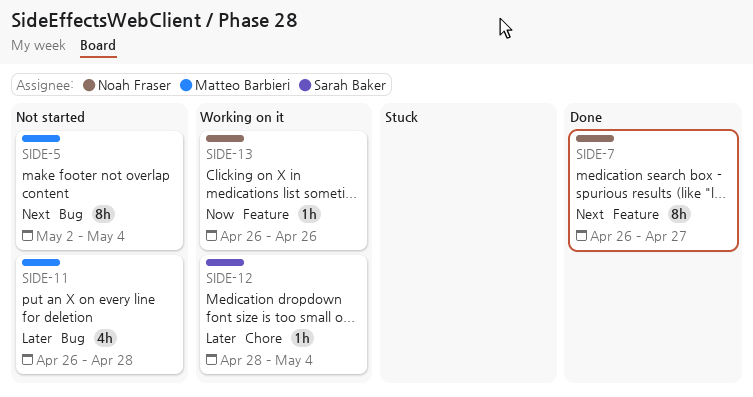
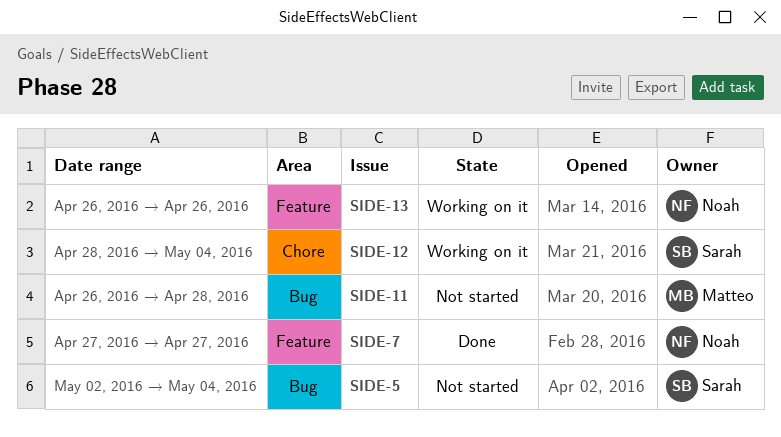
SIDE-5, owner: Matteo Barbieri -> Sarah Baker
SIDE-7, start: Apr 26 -> Apr 27

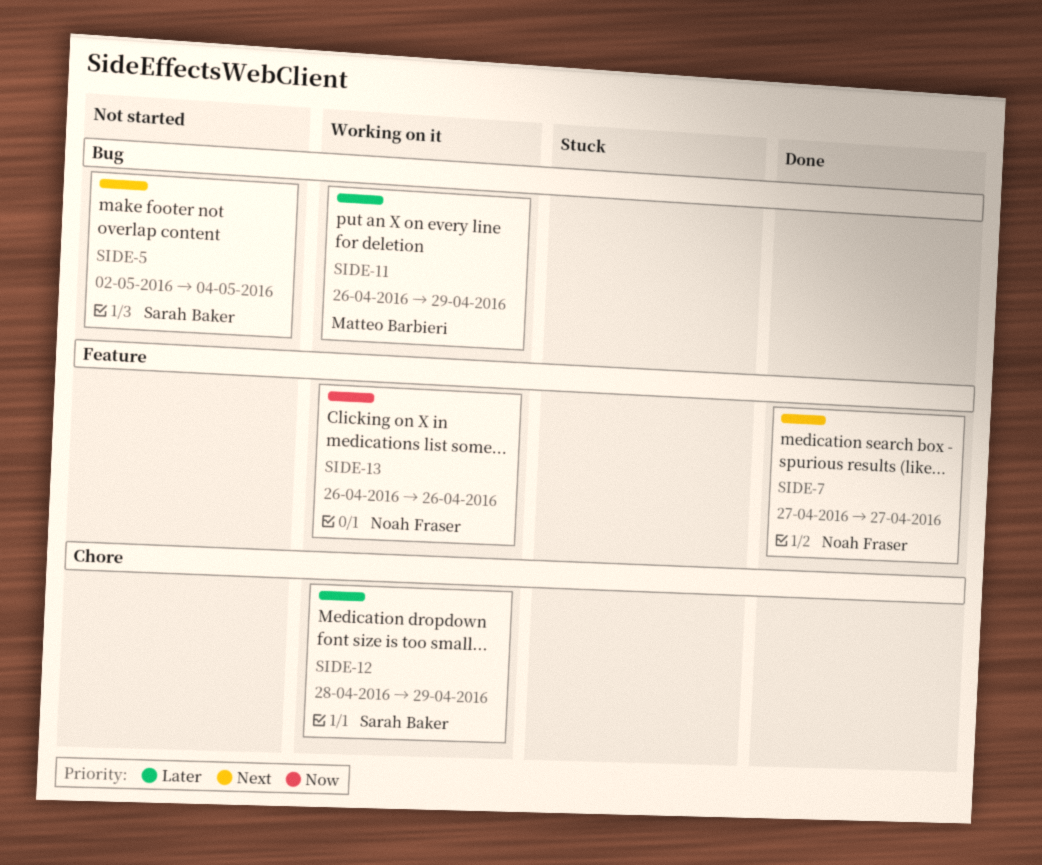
SIDE-11, status: Not started -> Working on it
SIDE-11, due: Apr 28 -> Apr 29
SIDE-12, due: May 4 -> Apr 29

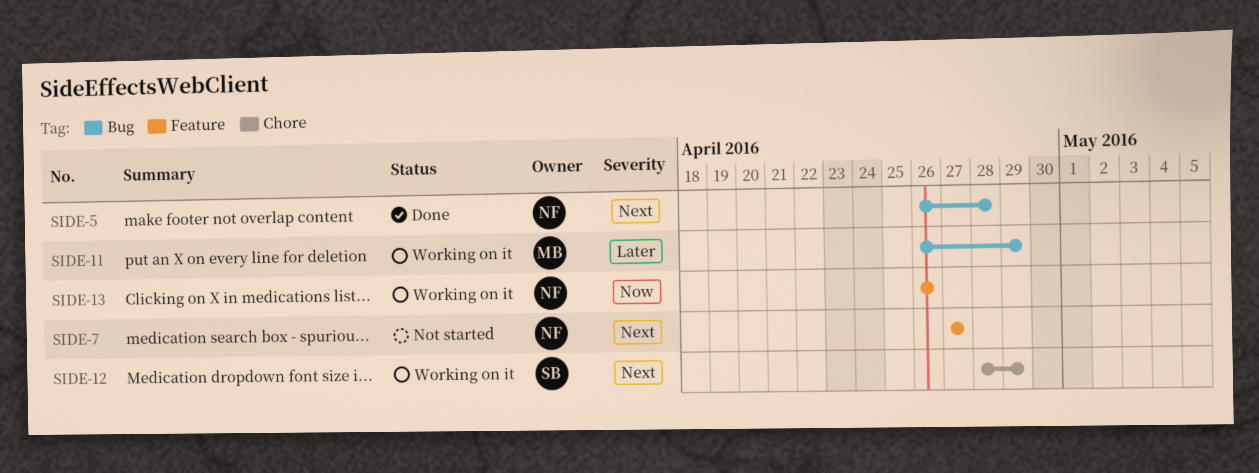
SIDE-5, status: Not started -> Done
SIDE-5, owner: Sarah Baker -> Noah Fraser
SIDE-5, start: May 2 -> Apr 26
SIDE-5, due: May 4 -> Apr 28
SIDE-7, status: Done -> Not started
SIDE-12, priority: Later -> Next

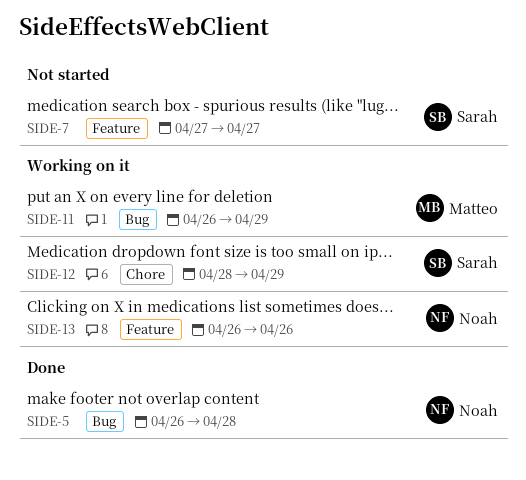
SIDE-7, owner: Noah -> Sarah

